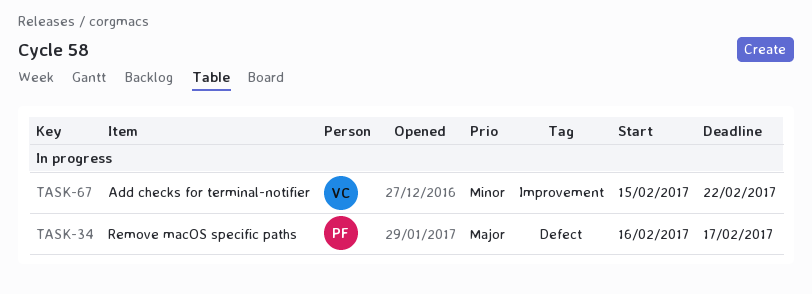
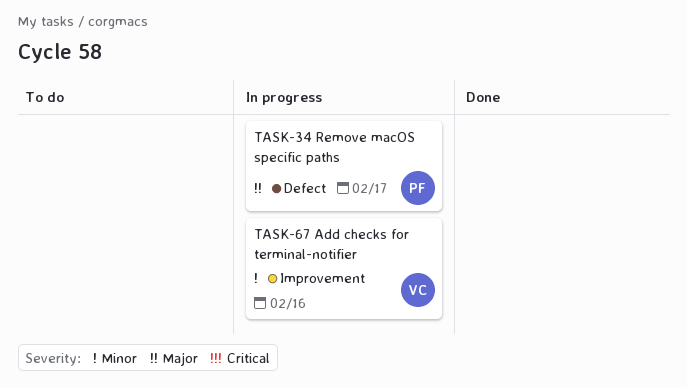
TASK-67, due: Feb 22 -> Feb 16

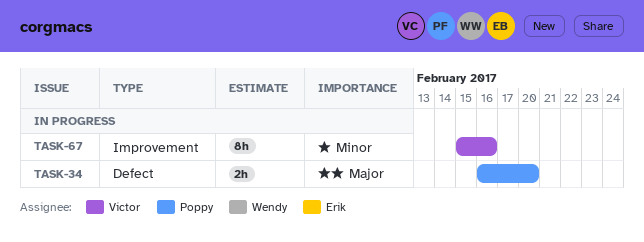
TASK-34, due: Feb 17 -> Feb 20

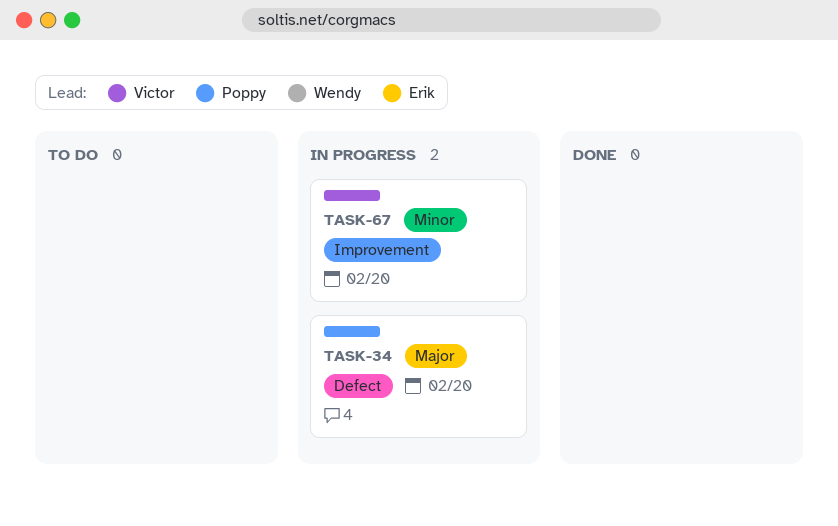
TASK-67, due: Feb 16 -> Feb 20

